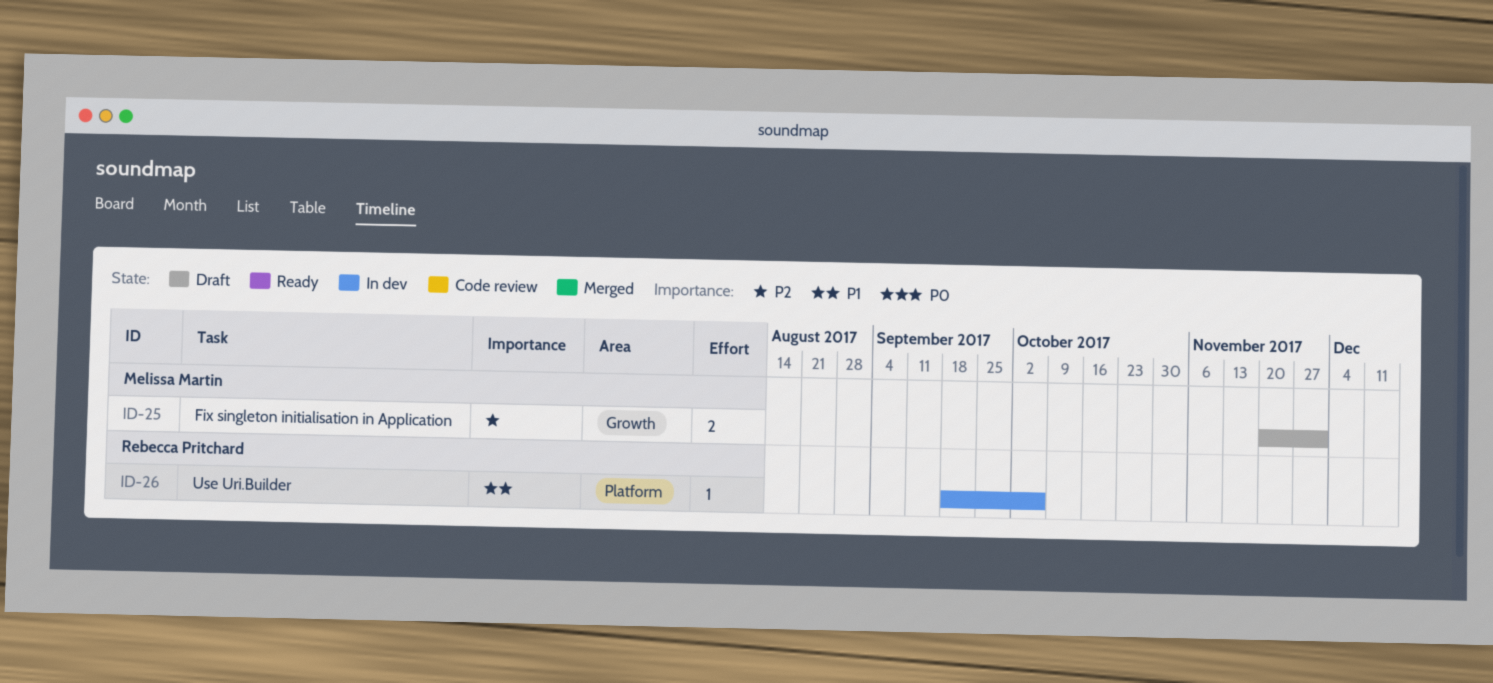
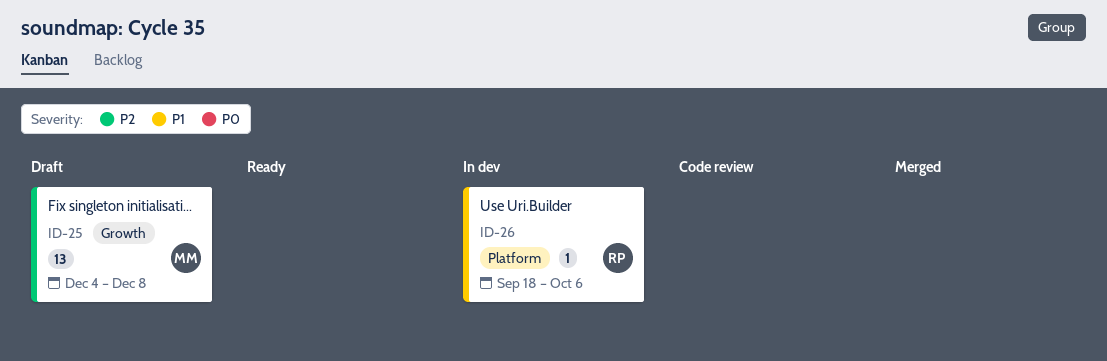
ID-25, estimate: 2 -> 13
ID-25, start: Nov 20 -> Dec 4
ID-25, due: Dec 1 -> Dec 8

